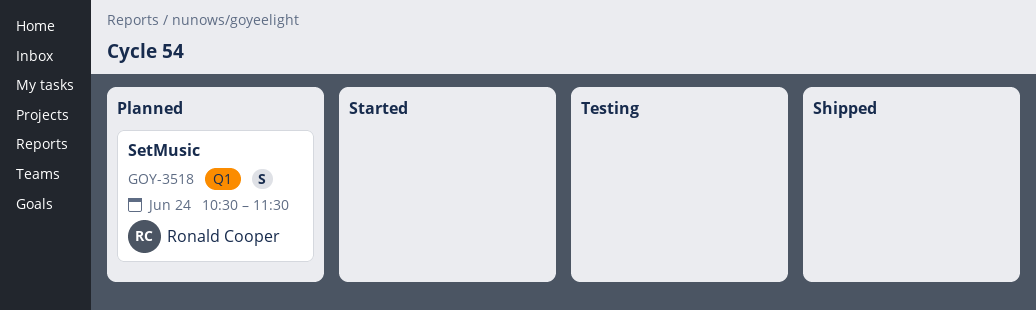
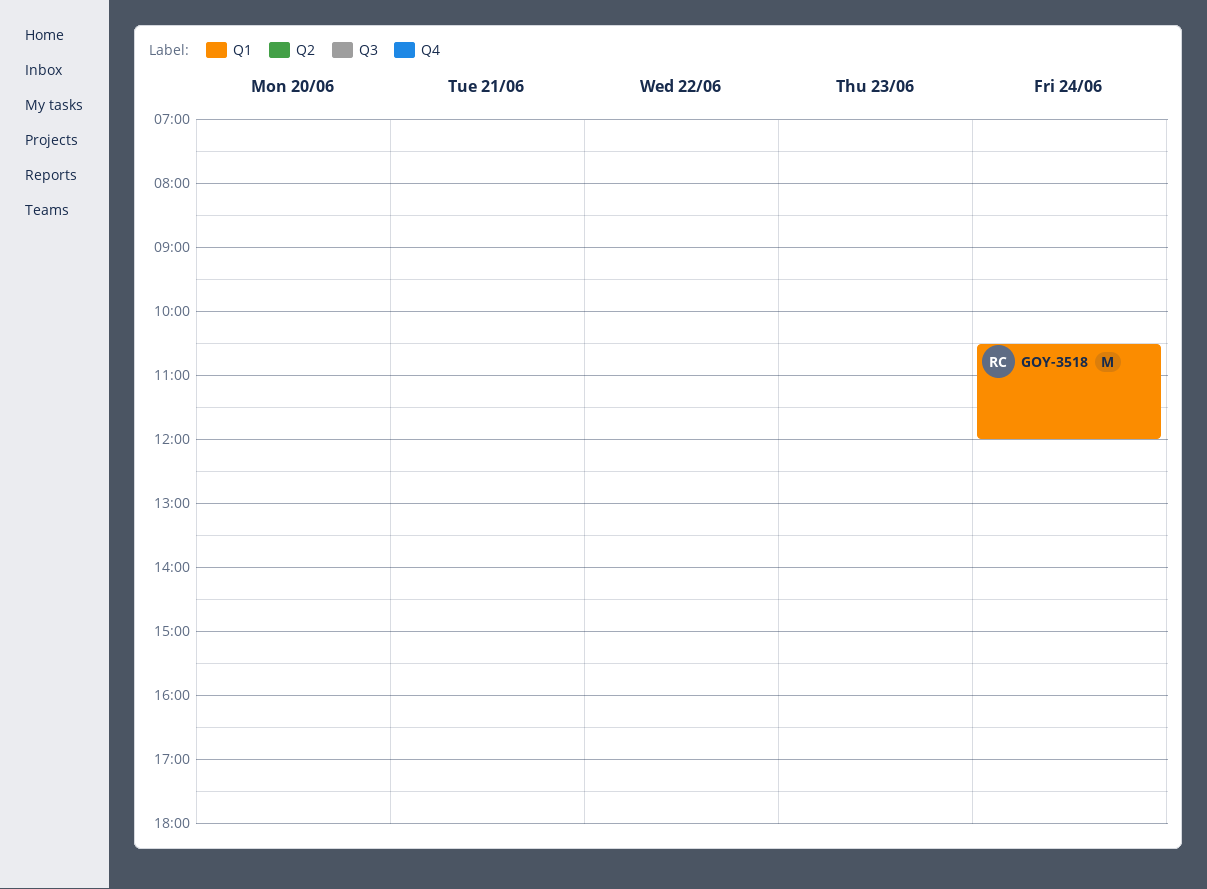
GOY-3518, estimate: S -> M
GOY-3518, ends: 11:30 -> 12:00

